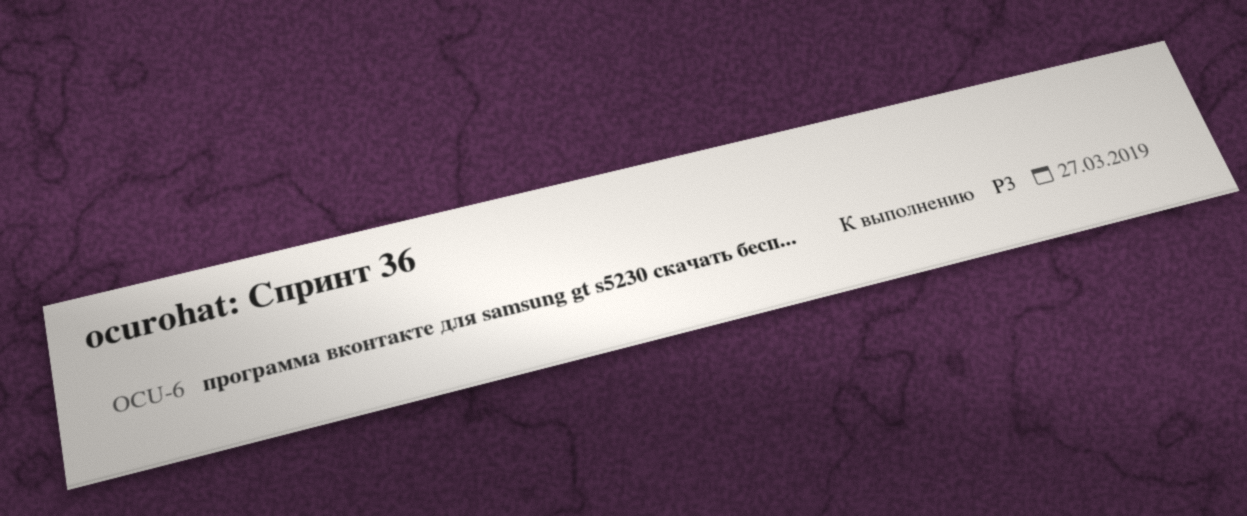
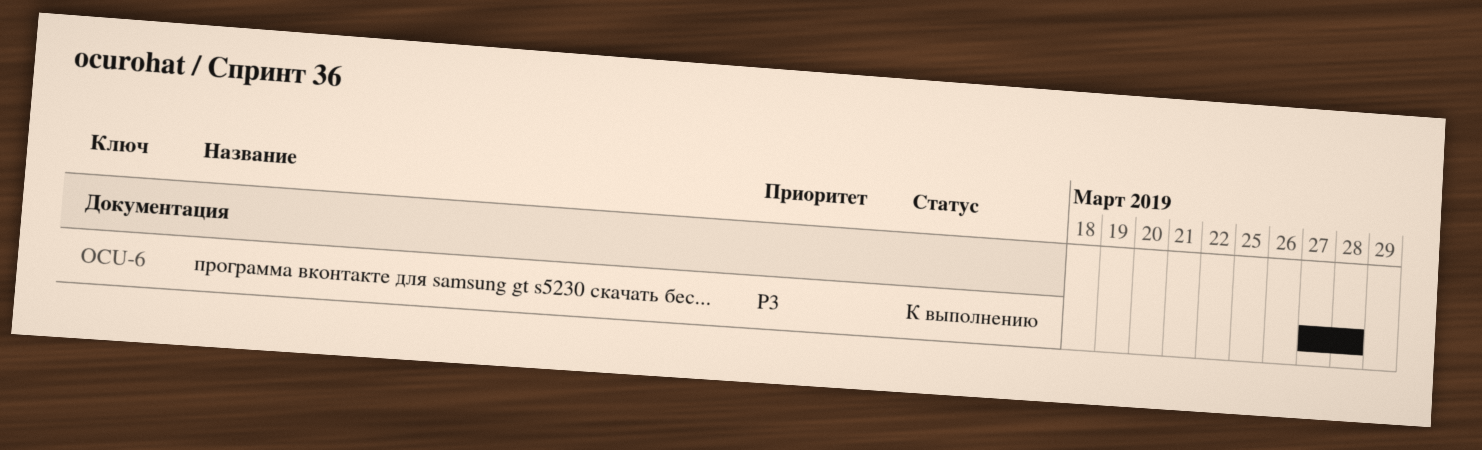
OCU-6, due: Mar 27 -> Mar 28

